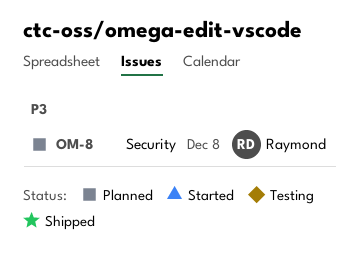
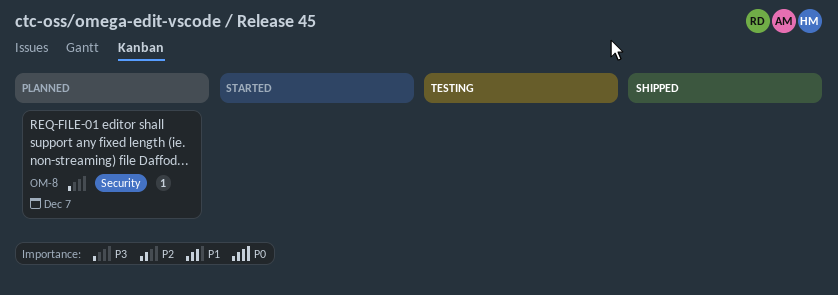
OM-8, due: Dec 8 -> Dec 7

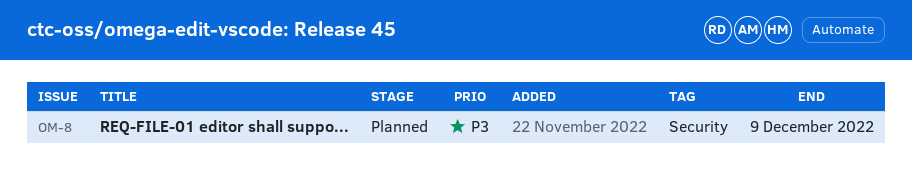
OM-8, due: Dec 7 -> Dec 9

